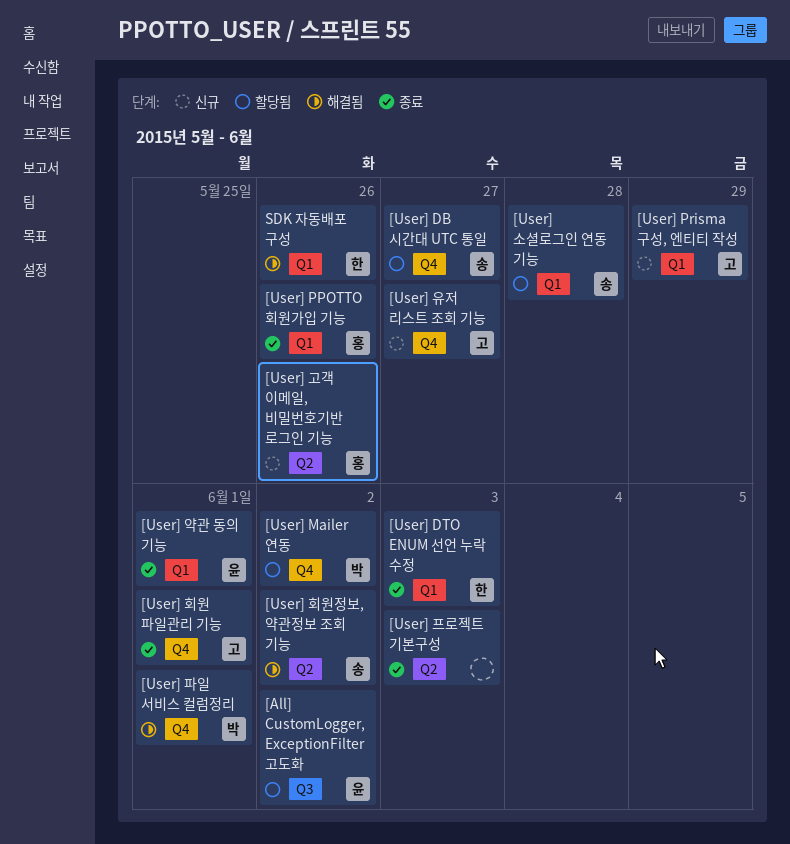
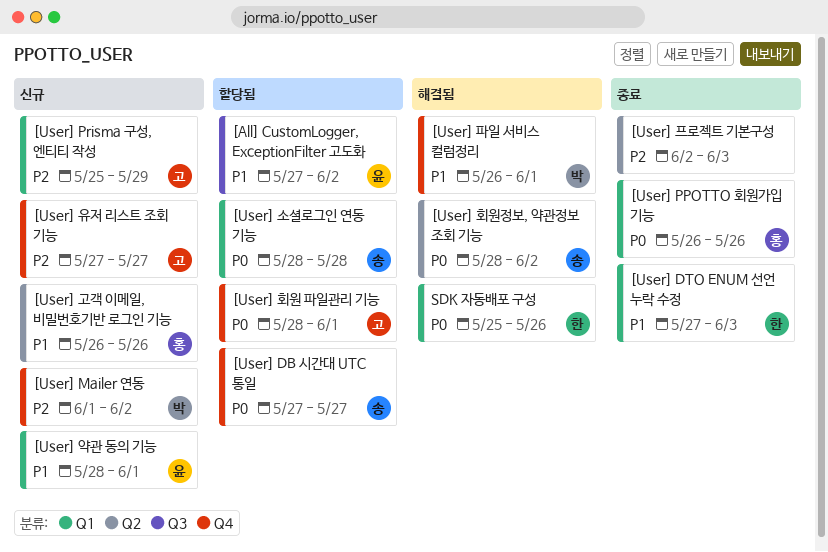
[User] Mailer 연동, status: 할당됨 -> 신규
[User] 약관 동의 기능, status: 종료 -> 신규
[User] 회원 파일관리 기능, status: 종료 -> 할당됨

